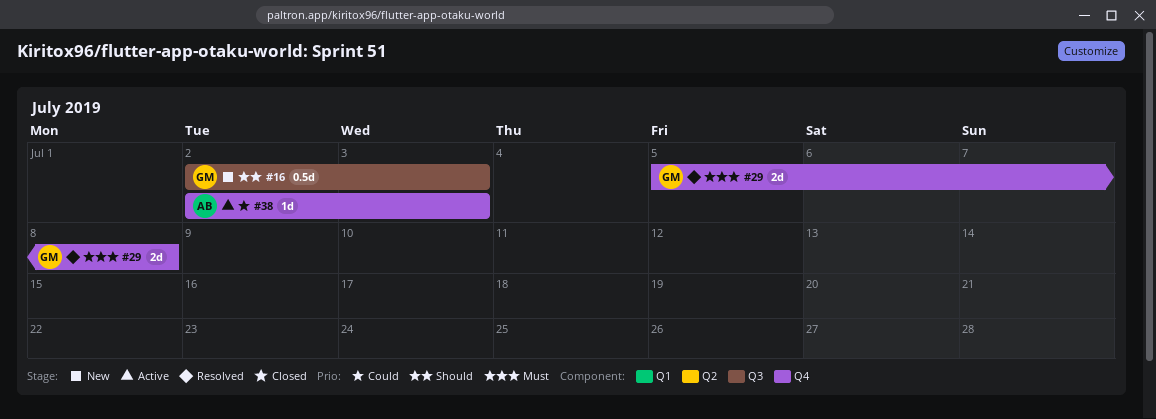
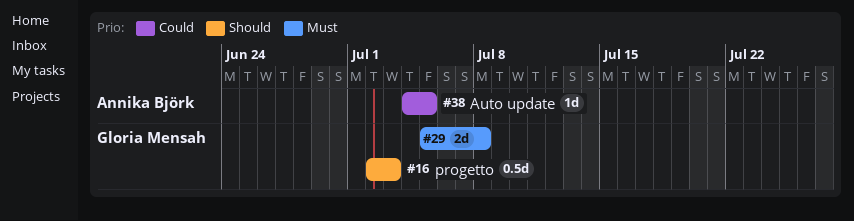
#38, start: Jul 2 -> Jul 4
#38, due: Jul 3 -> Jul 5

